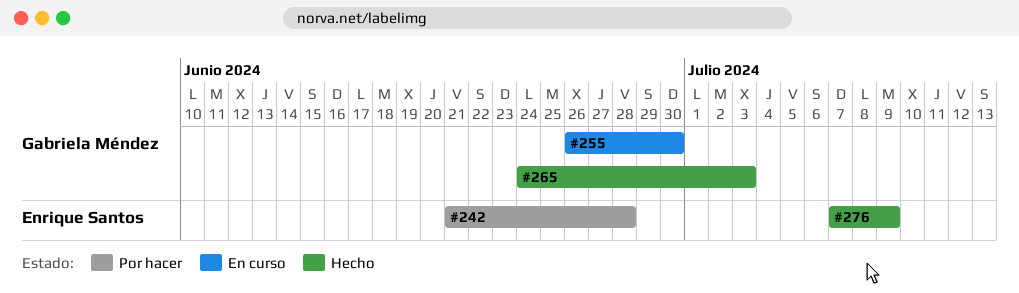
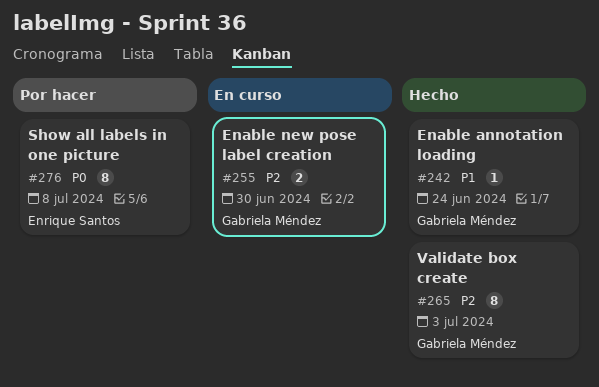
#242, status: Por hacer -> Hecho
#242, owner: Enrique Santos -> Gabriela Méndez
#242, due: Jun 28 -> Jun 24
#276, status: Hecho -> Por hacer
#276, due: Jul 9 -> Jul 8

